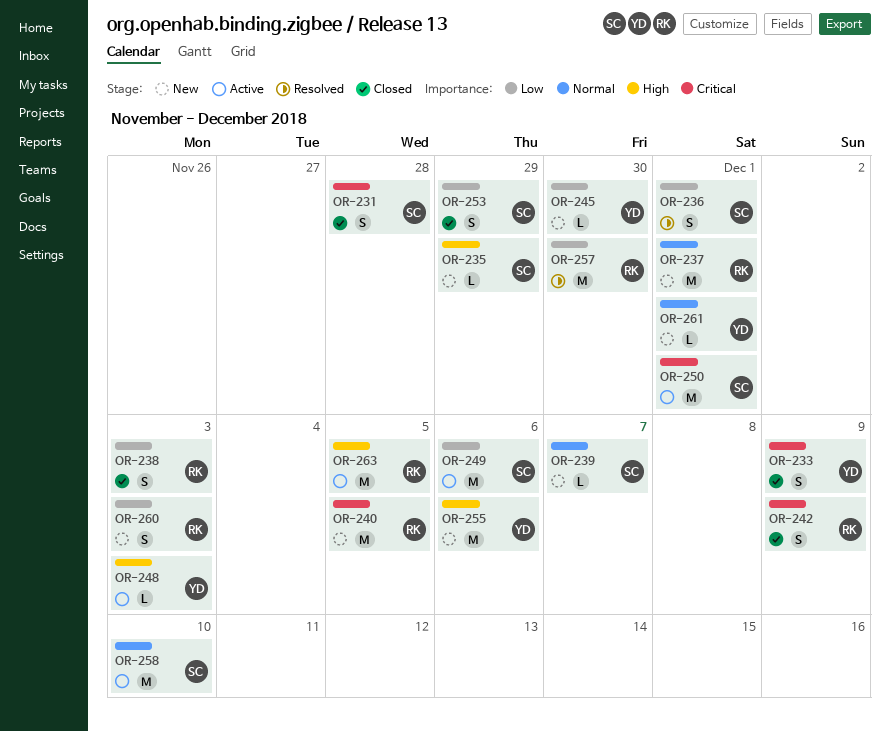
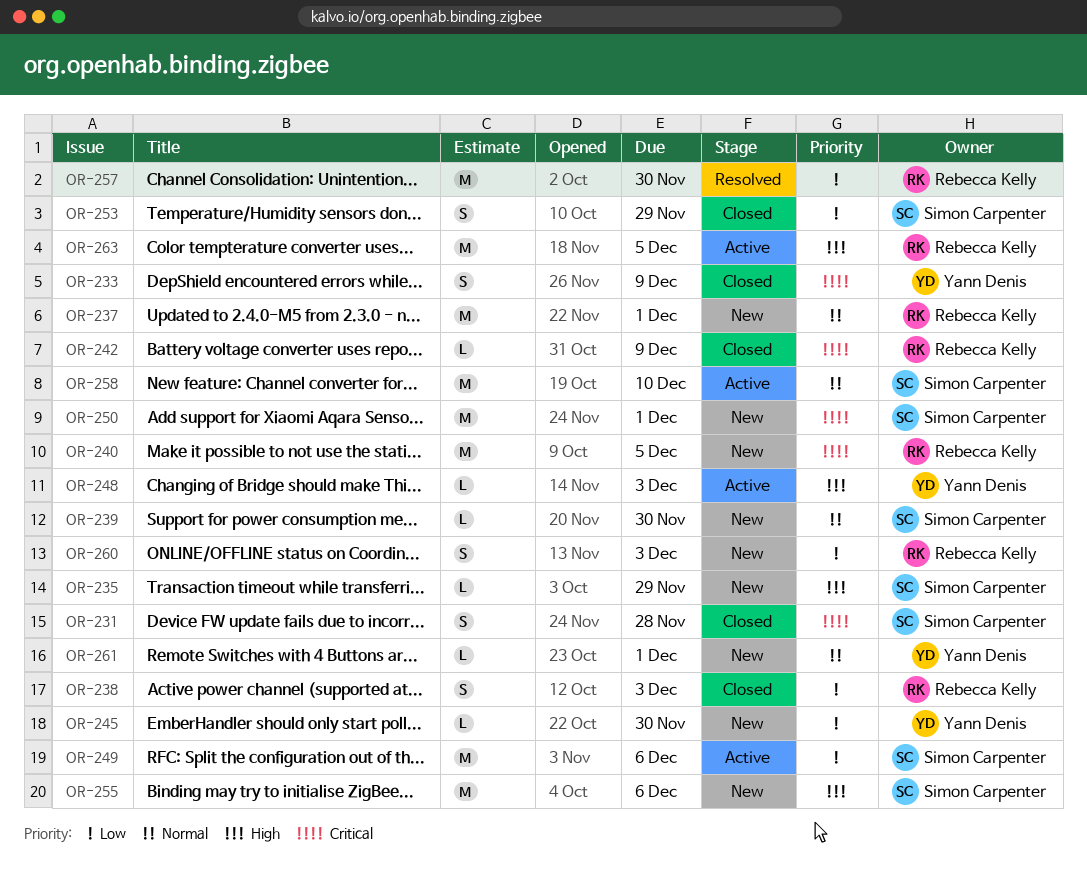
OR-236: present -> none
OR-239, due: Dec 7 -> Nov 30
OR-242, estimate: S -> L
OR-250, status: Active -> New
OR-255, owner: Yann Denis -> Simon Carpenter

